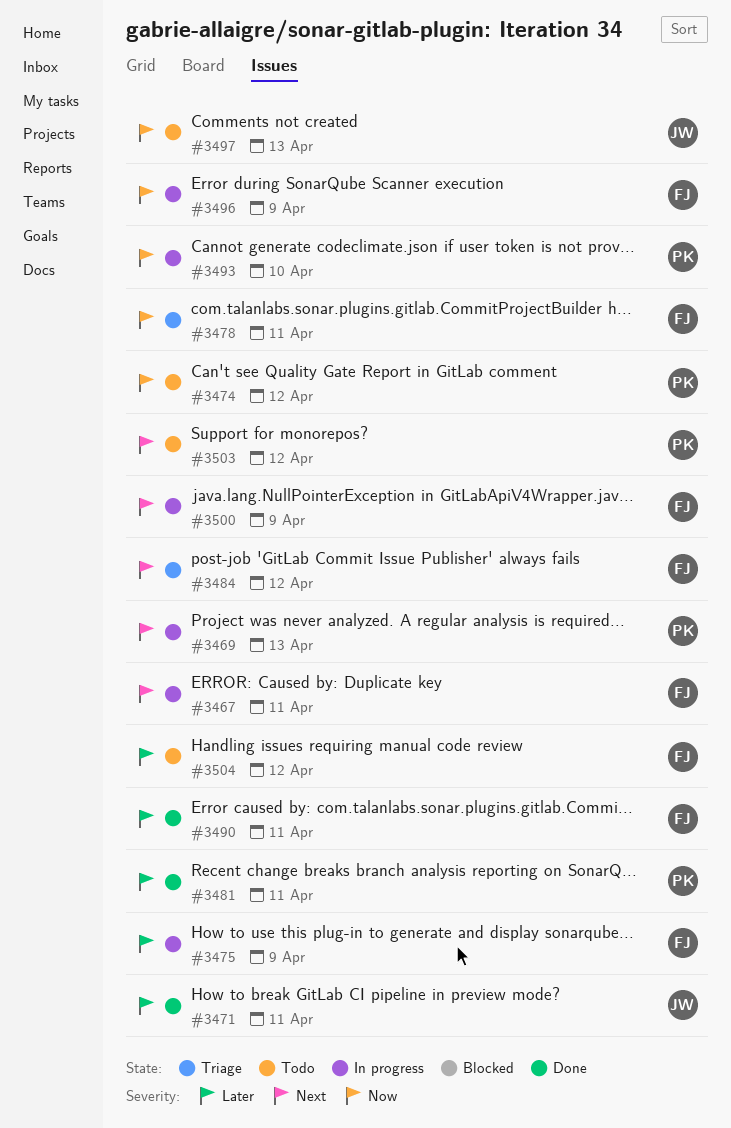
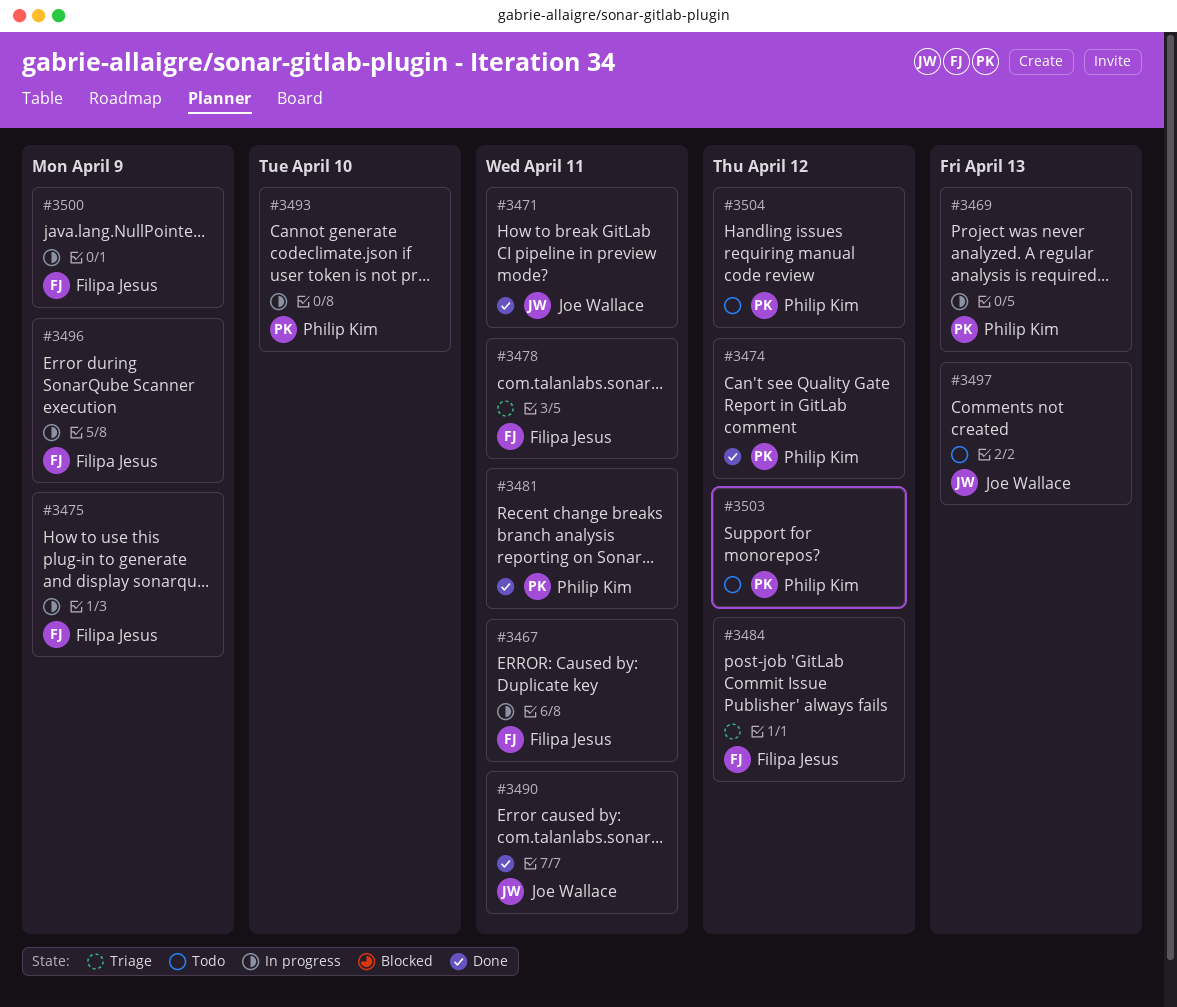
#3474, status: Todo -> Done
#3490, owner: Filipa Jesus -> Joe Wallace
#3504, owner: Filipa Jesus -> Philip Kim

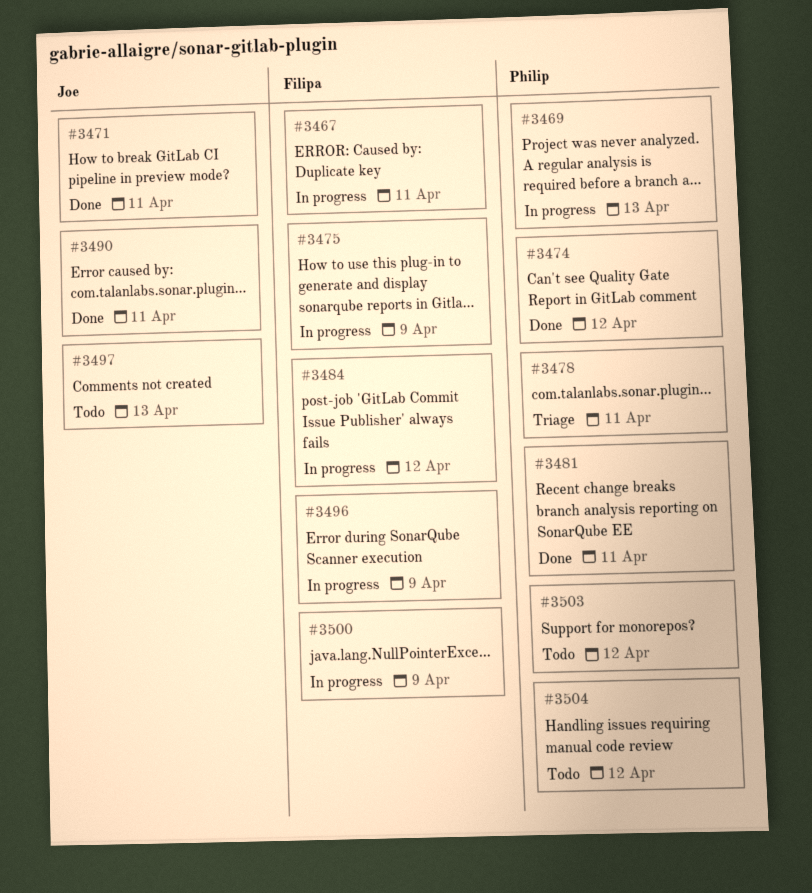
#3478, owner: Filipa Jesus -> Philip Kim
#3484, status: Triage -> In progress
#3493: present -> none

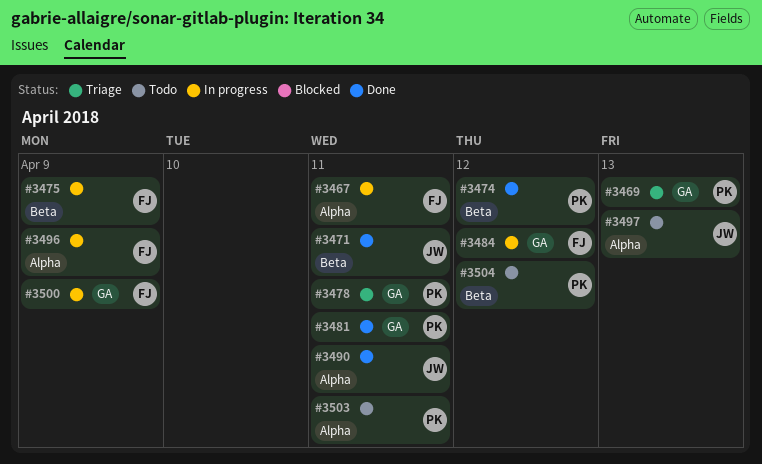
#3469, status: In progress -> Triage
#3503, due: Apr 12 -> Apr 11

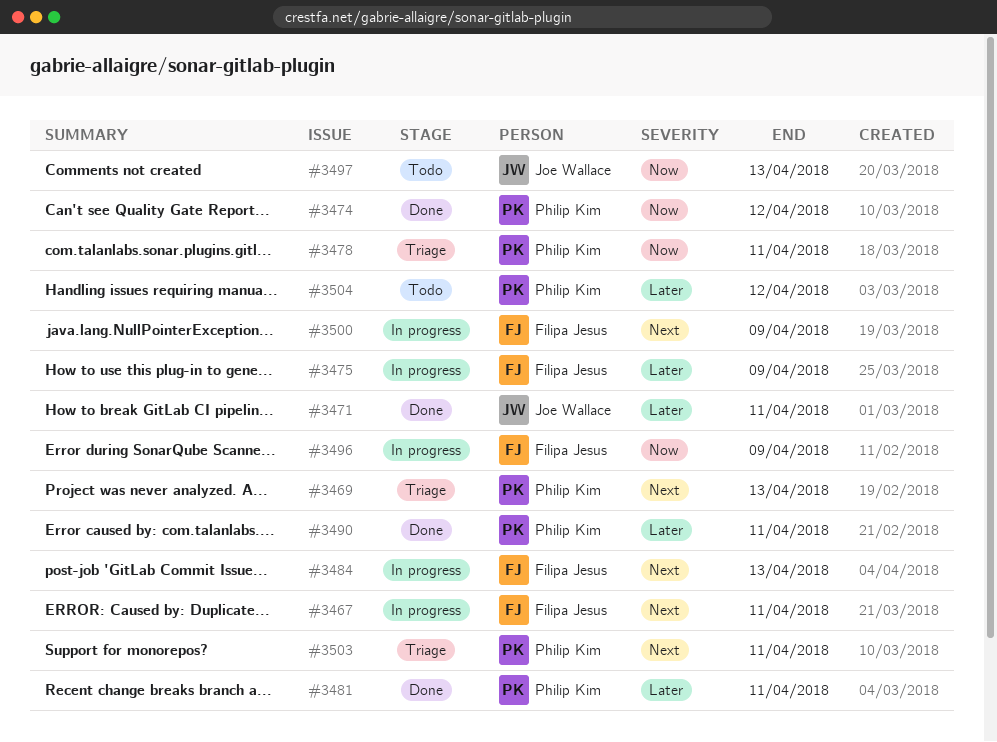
#3484, due: Apr 12 -> Apr 13
#3490, owner: Joe Wallace -> Philip Kim
#3503, status: Todo -> Triage

